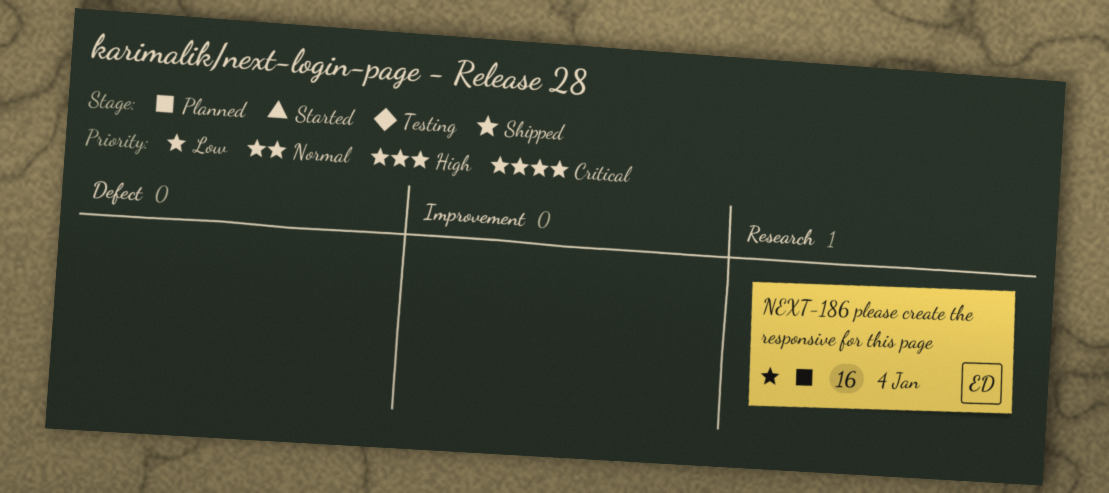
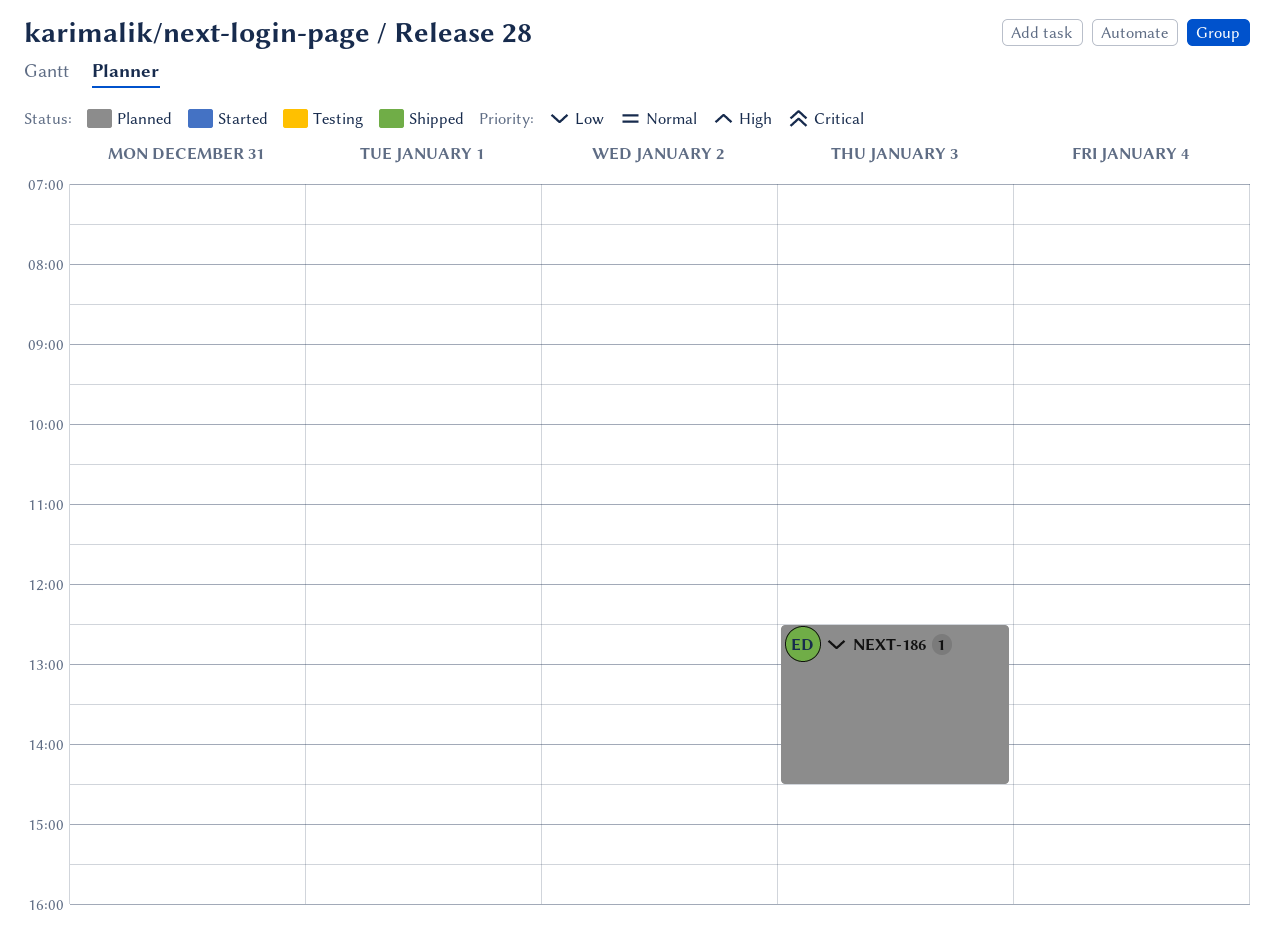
NEXT-186, estimate: 16 -> 1
NEXT-186, day: Jan 4 -> Jan 3

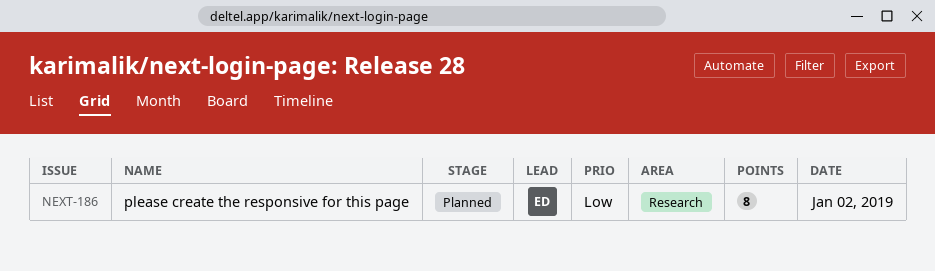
NEXT-186, estimate: 1 -> 8
NEXT-186, day: Jan 3 -> Jan 2

